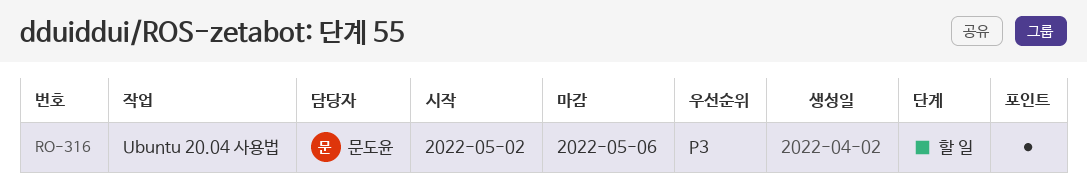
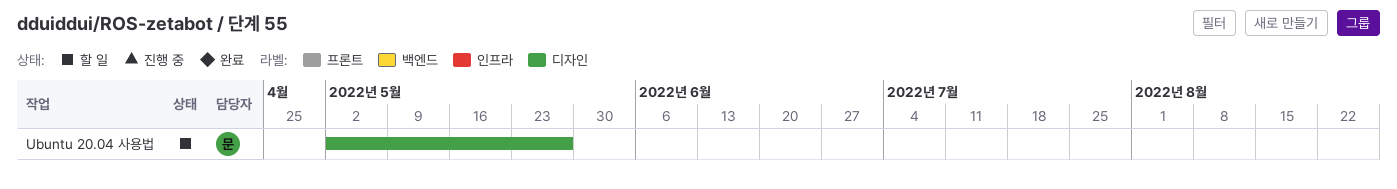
Ubuntu 20.04 사용법, due: May 6 -> May 27

